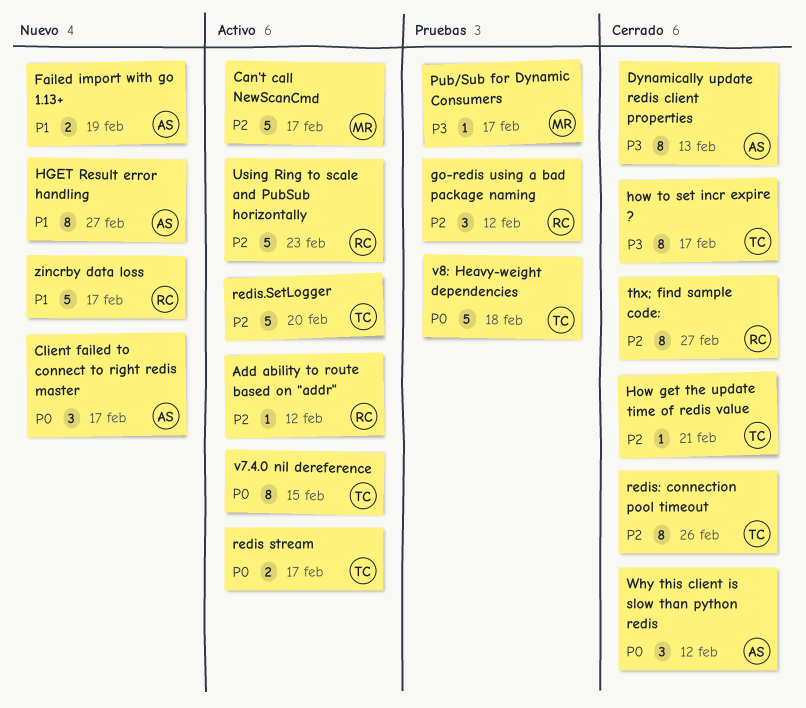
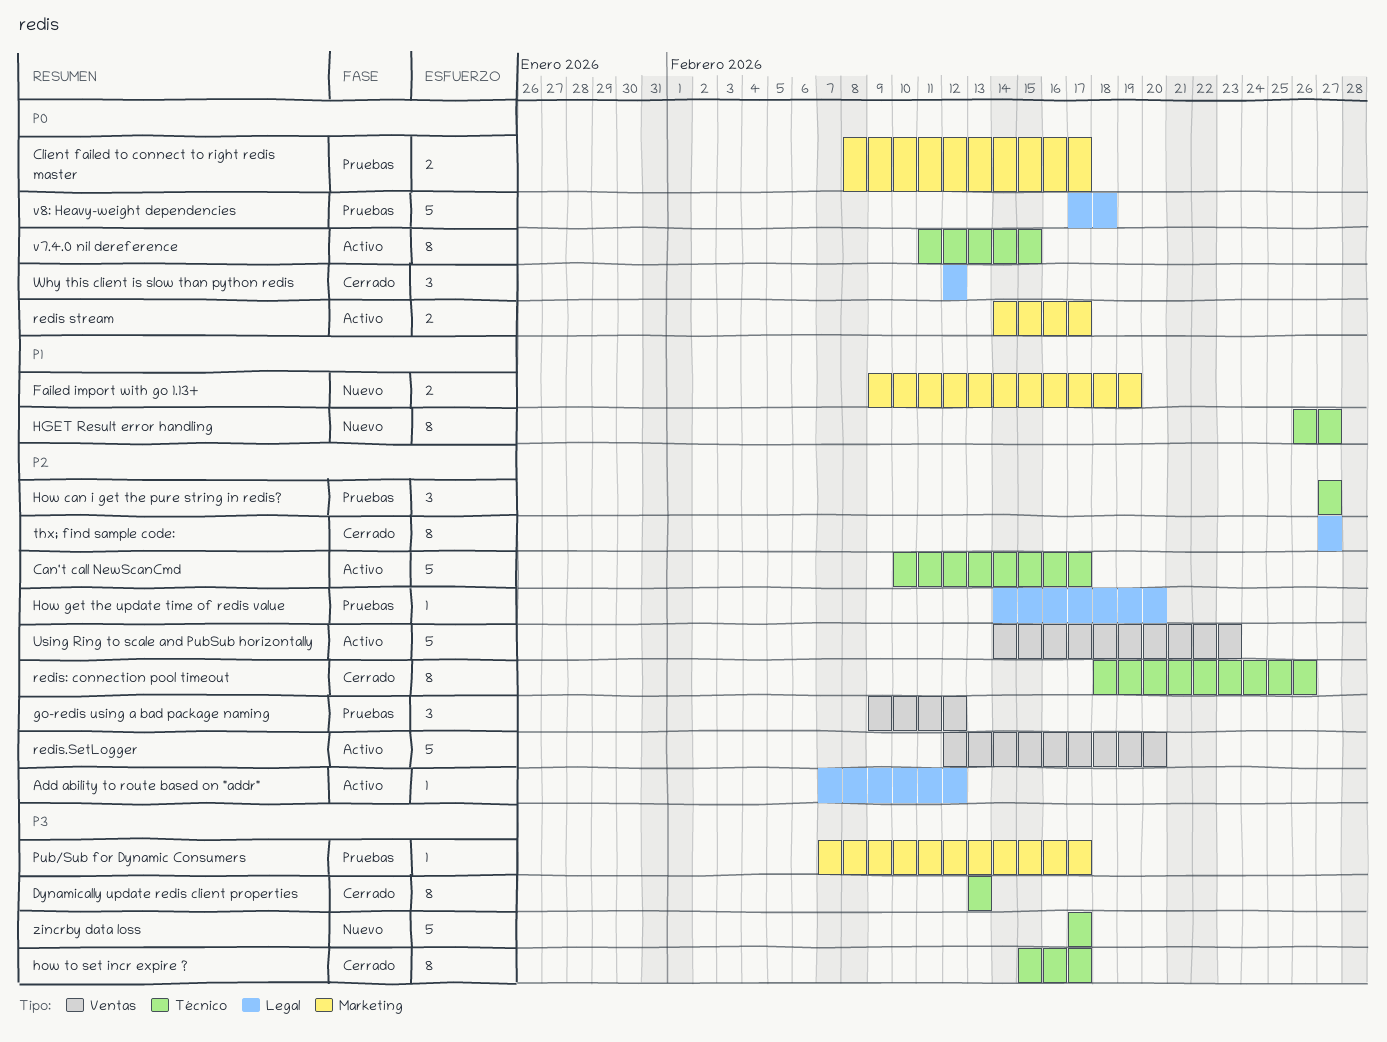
Client failed to connect to right redis master, status: Nuevo -> Pruebas
Client failed to connect to right redis master, estimate: 3 -> 2
How can i get the pure string in redis?: none -> present
How get the update time of redis value, status: Cerrado -> Pruebas
How get the update time of redis value, due: Feb 21 -> Feb 20
zincrby data loss, priority: P1 -> P3

